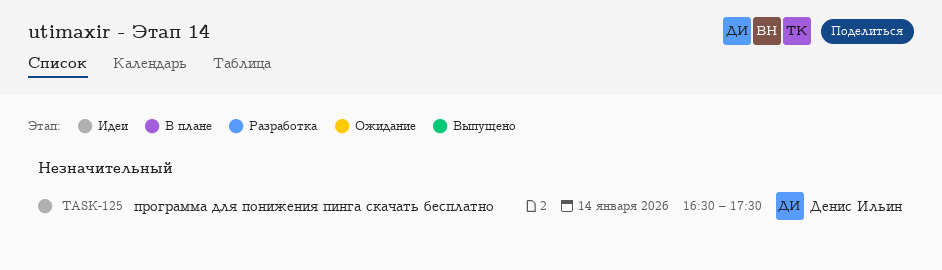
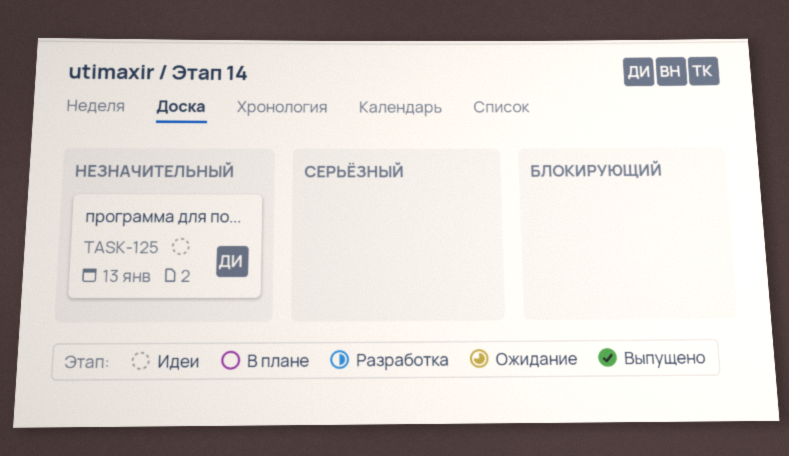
TASK-125, day: Jan 14 -> Jan 13

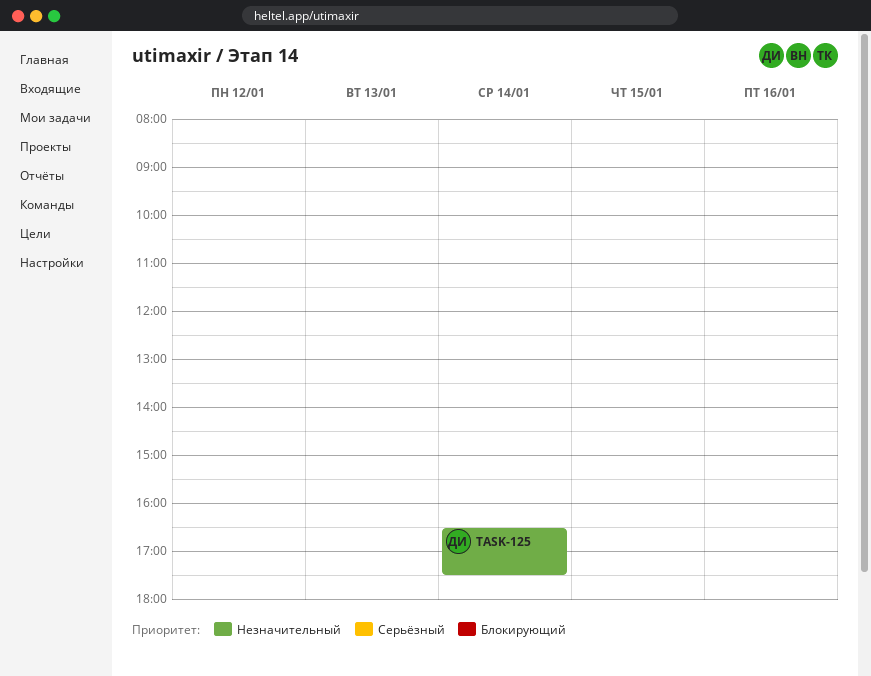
TASK-125, day: Jan 13 -> Jan 14

